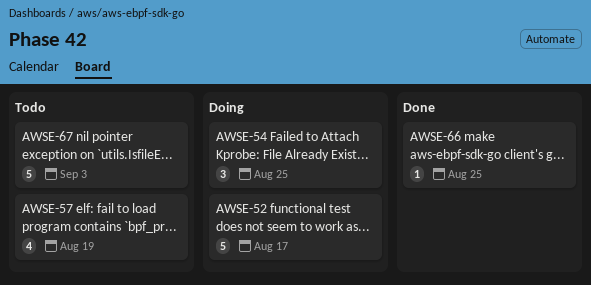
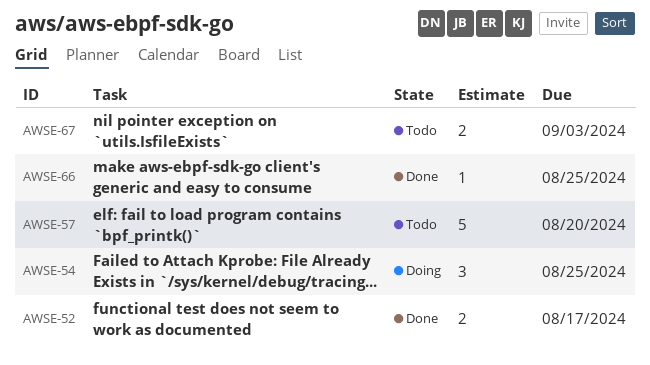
AWSE-52, status: Doing -> Done
AWSE-52, estimate: 5 -> 2
AWSE-57, estimate: 4 -> 5
AWSE-57, due: Aug 19 -> Aug 20
AWSE-67, estimate: 5 -> 2

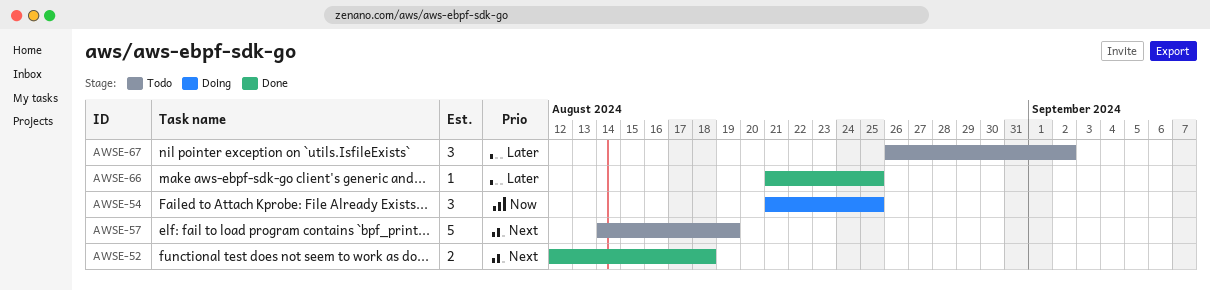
AWSE-52, due: Aug 17 -> Aug 18
AWSE-57, due: Aug 20 -> Aug 19
AWSE-67, estimate: 2 -> 3
AWSE-67, due: Sep 3 -> Sep 2

